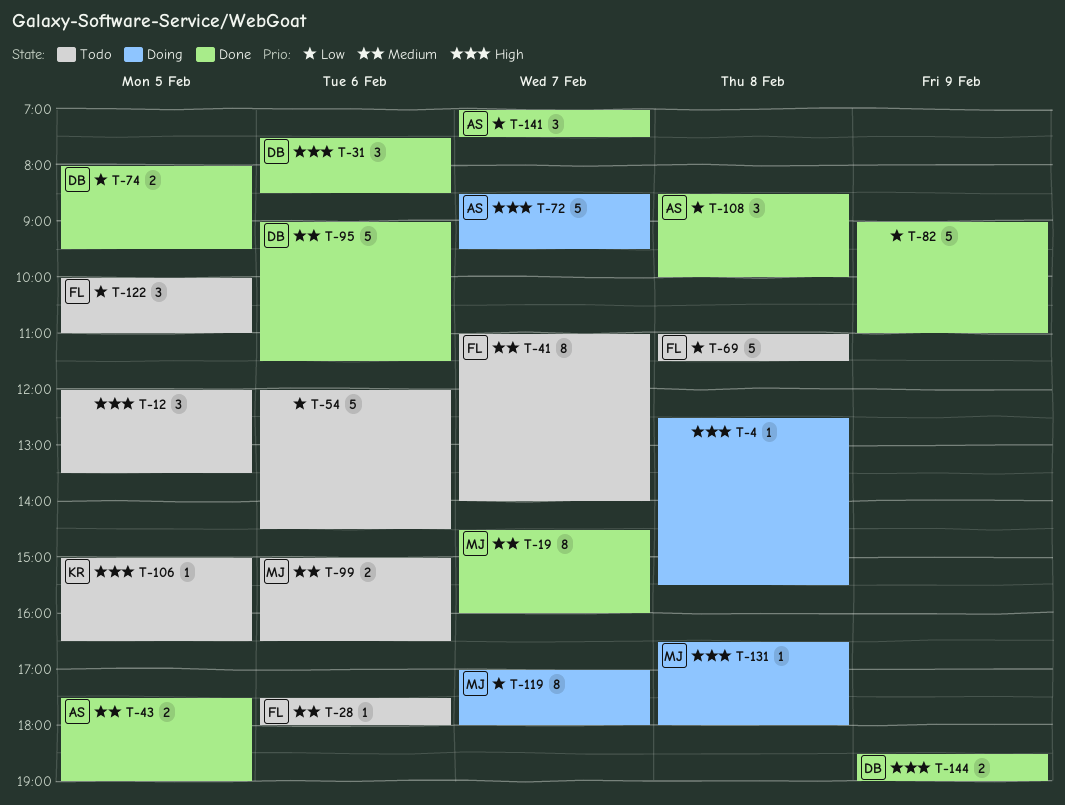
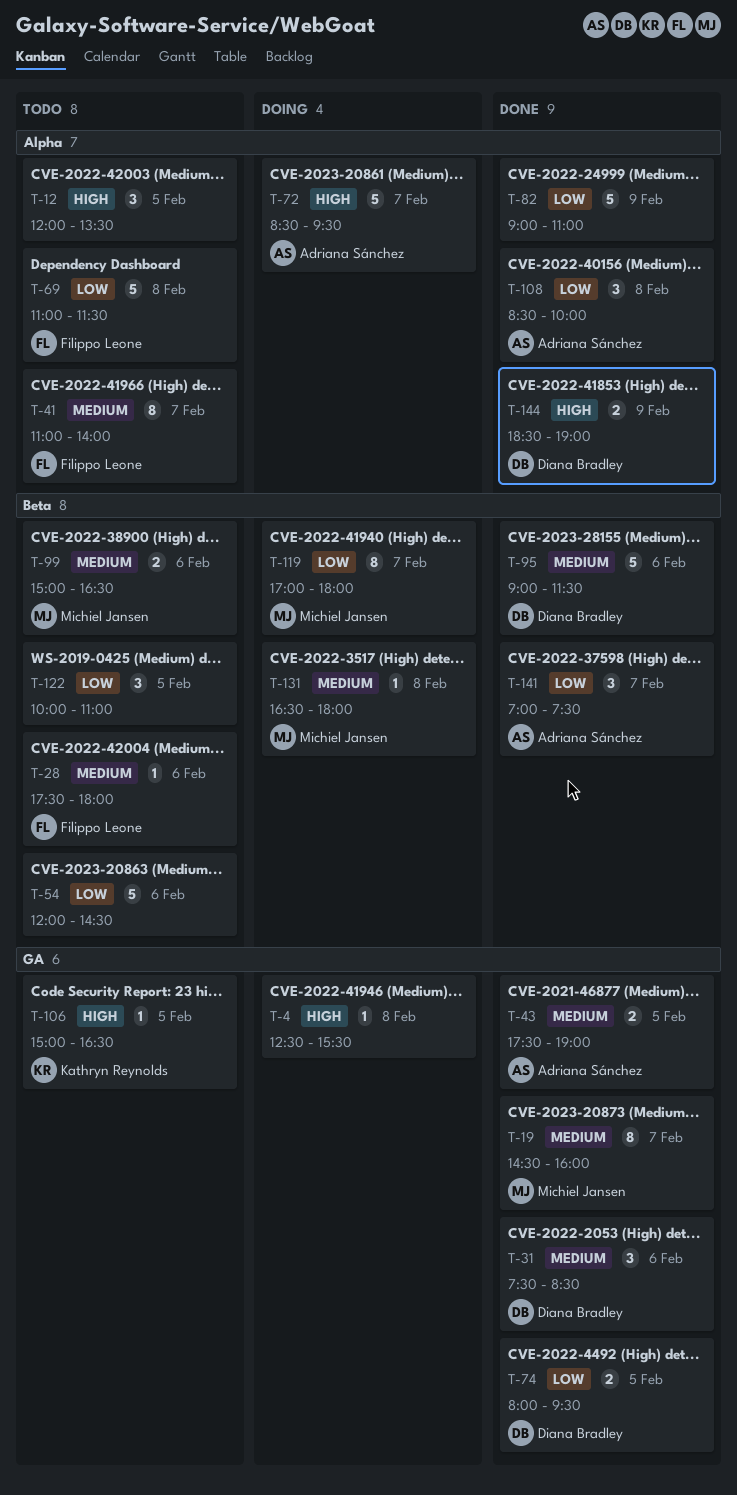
T-31, priority: High -> Medium
T-122, owner: Filippo Leone -> none
T-131, priority: High -> Medium

